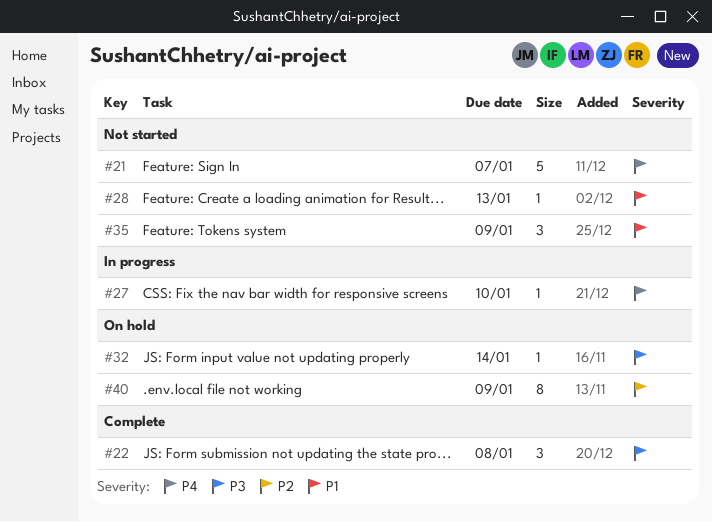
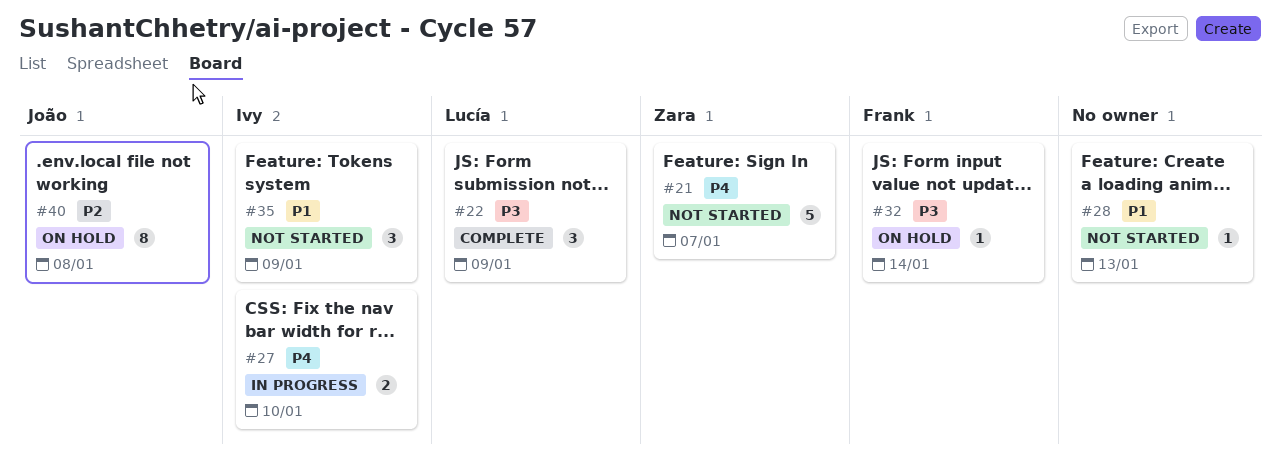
#22, due: Jan 8 -> Jan 9
#27, estimate: 1 -> 2
#40, due: Jan 9 -> Jan 8

